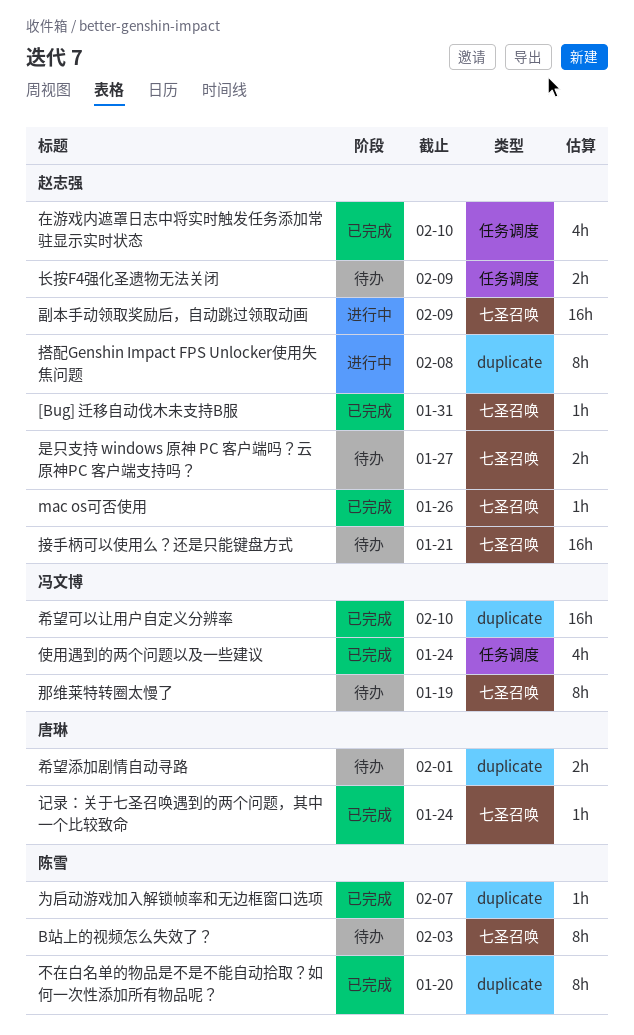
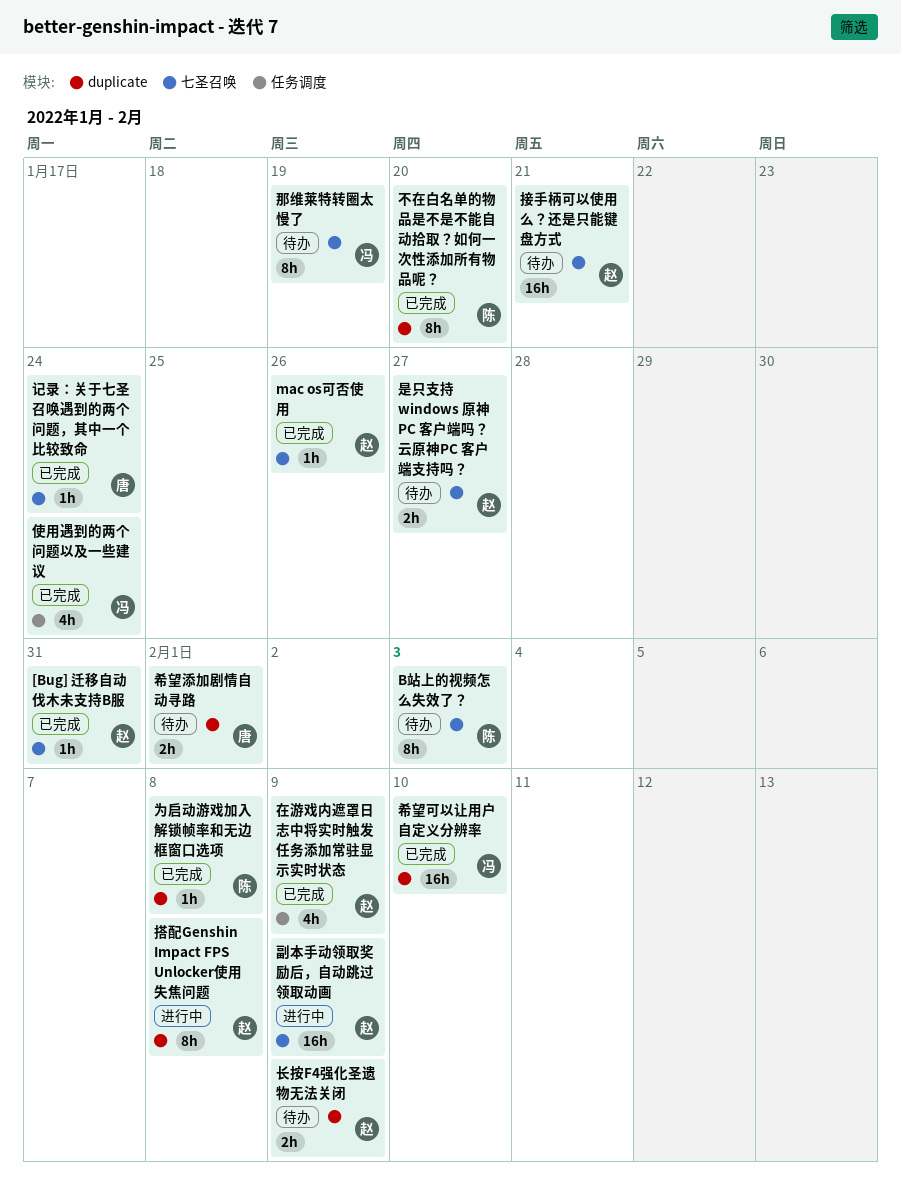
为启动游戏加入解锁帧率和无边框窗口选项, due: Feb 7 -> Feb 8
在游戏内遮罩日志中将实时触发任务添加常驻显示实时状态, due: Feb 10 -> Feb 9
长按F4强化圣遗物无法关闭, label: 任务调度 -> duplicate

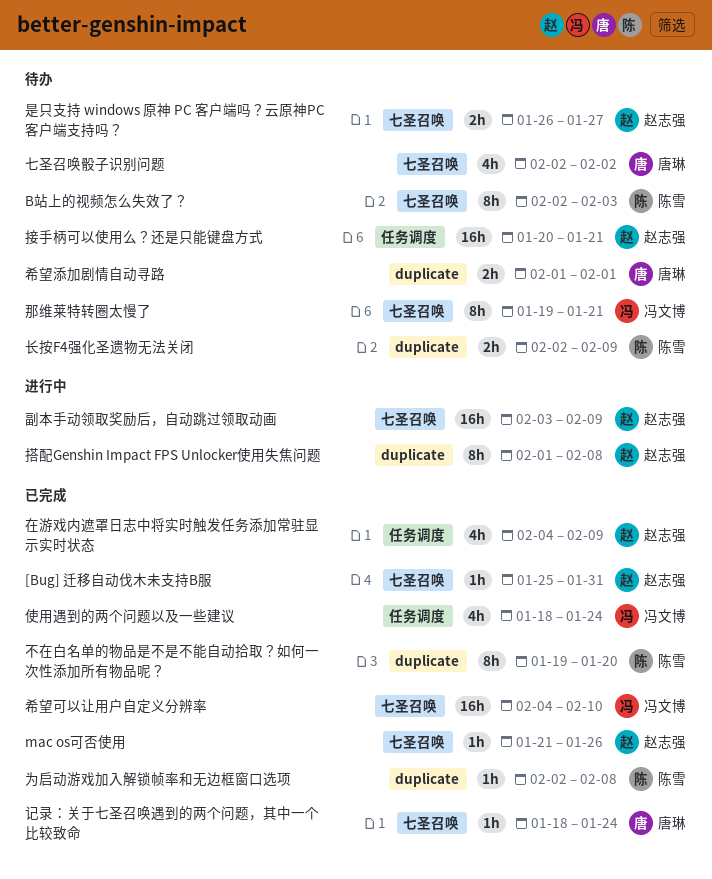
七圣召唤骰子识别问题: none -> present
希望可以让用户自定义分辨率, label: duplicate -> 七圣召唤
接手柄可以使用么？还是只能键盘方式, label: 七圣召唤 -> 任务调度
那维莱特转圈太慢了, due: Jan 19 -> Jan 21
长按F4强化圣遗物无法关闭, owner: 赵志强 -> 陈雪

